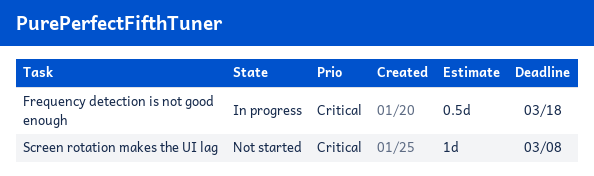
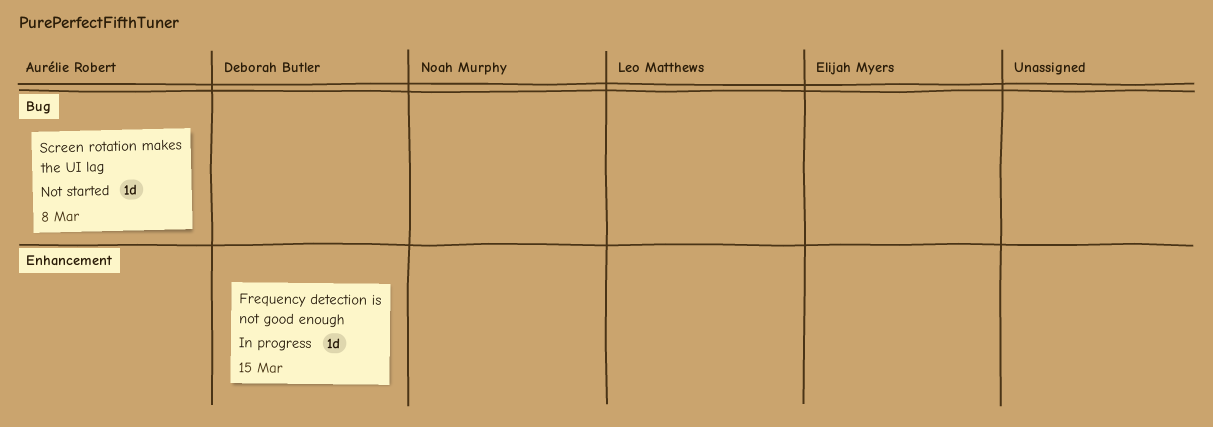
Frequency detection is not good enough, estimate: 0.5d -> 1d
Frequency detection is not good enough, due: Mar 18 -> Mar 15

